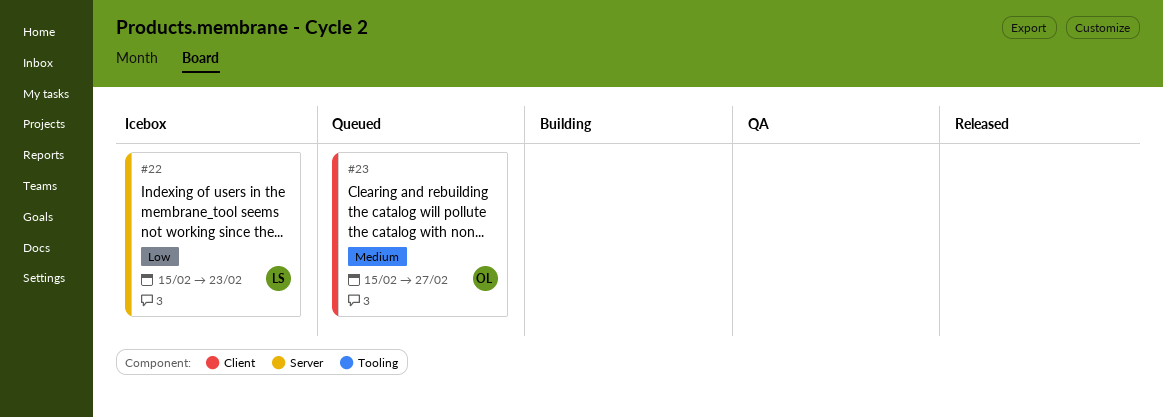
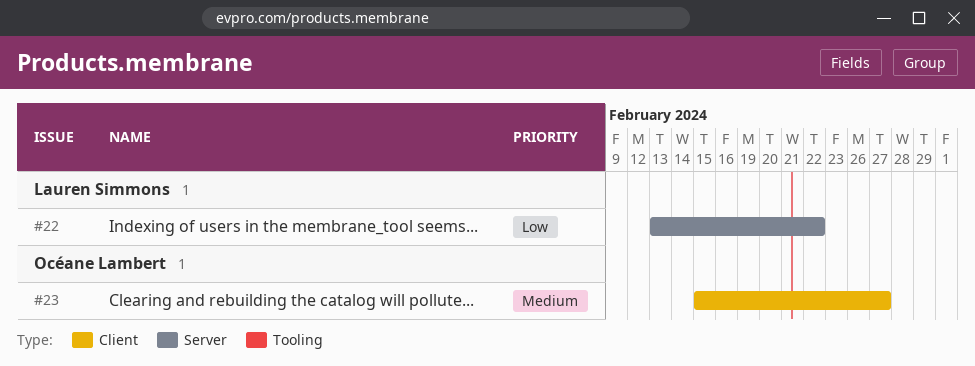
#22, start: Feb 15 -> Feb 13
#22, due: Feb 23 -> Feb 22

